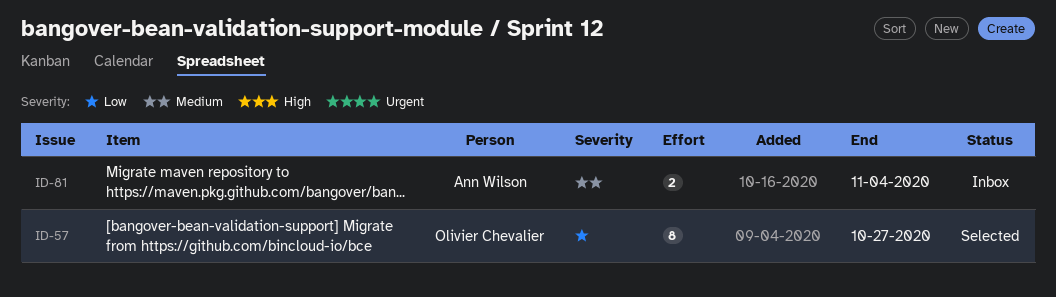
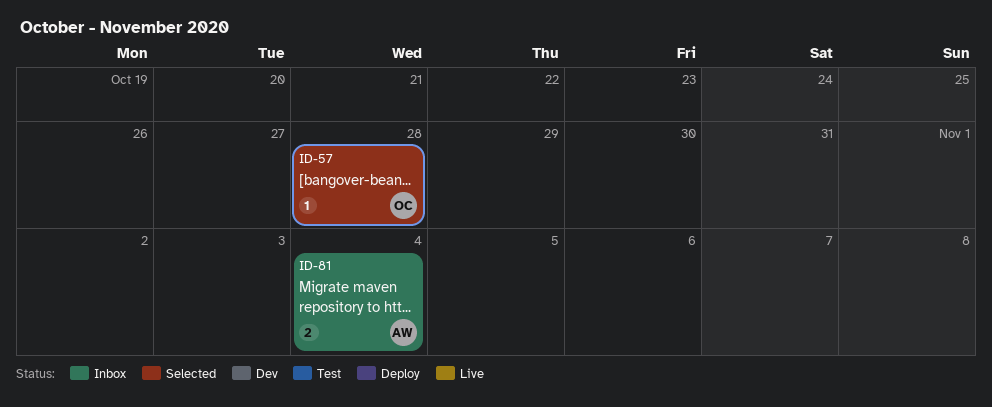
ID-57, estimate: 8 -> 1
ID-57, due: Oct 27 -> Oct 28

